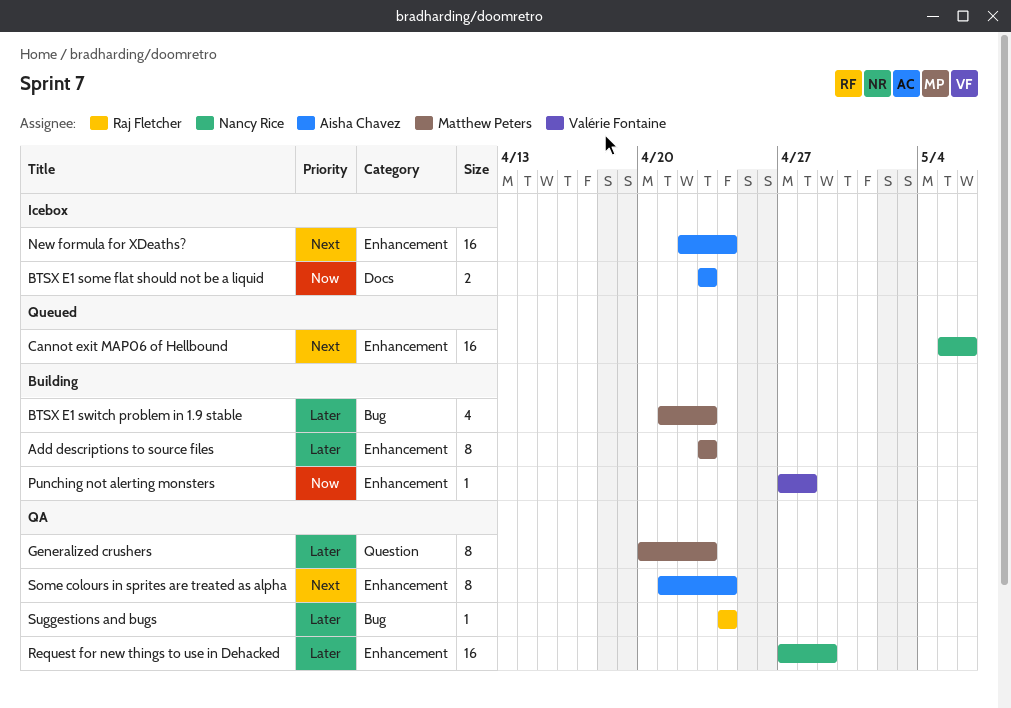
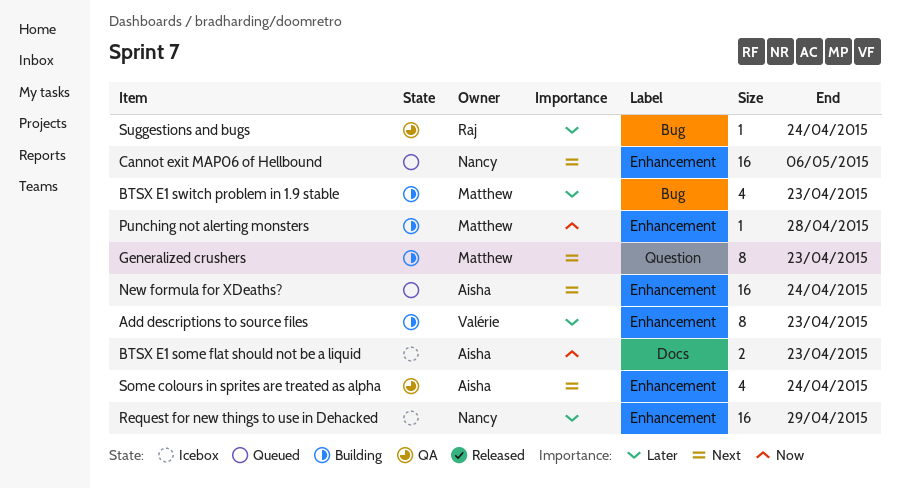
Add descriptions to source files, owner: Matthew Peters -> Valérie Fontaine
Generalized crushers, status: QA -> Building
Generalized crushers, priority: Later -> Next
New formula for XDeaths?, status: Icebox -> Queued
Punching not alerting monsters, owner: Valérie Fontaine -> Matthew Peters
Request for new things to use in Dehacked, status: QA -> Icebox
Some colours in sprites are treated as alpha, estimate: 8 -> 4

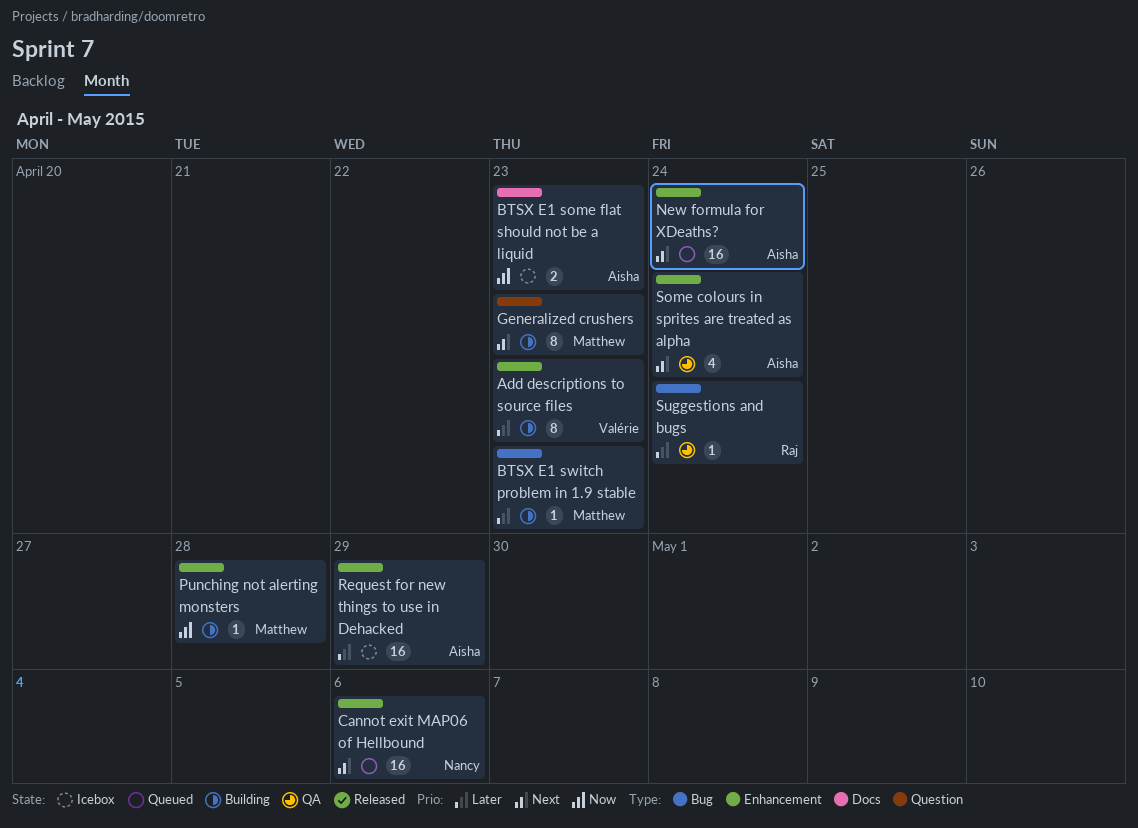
BTSX E1 switch problem in 1.9 stable, estimate: 4 -> 1
Request for new things to use in Dehacked, owner: Nancy -> Aisha

